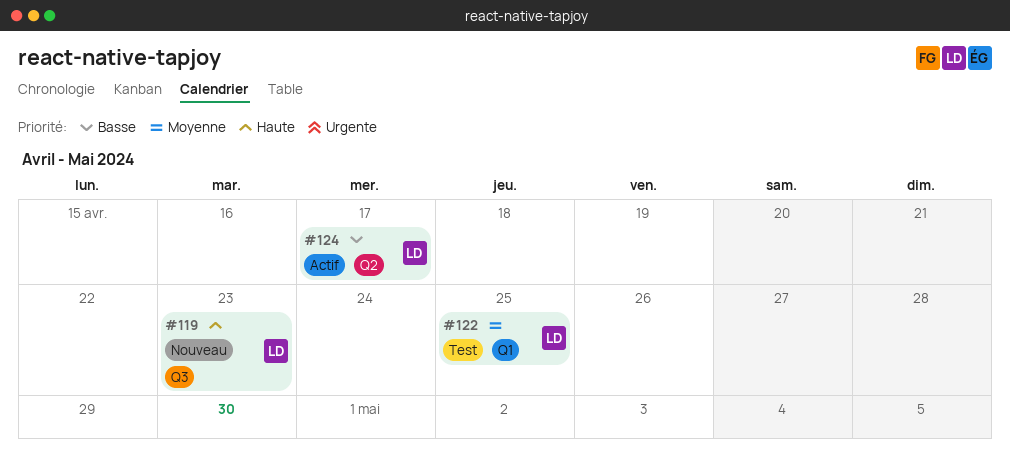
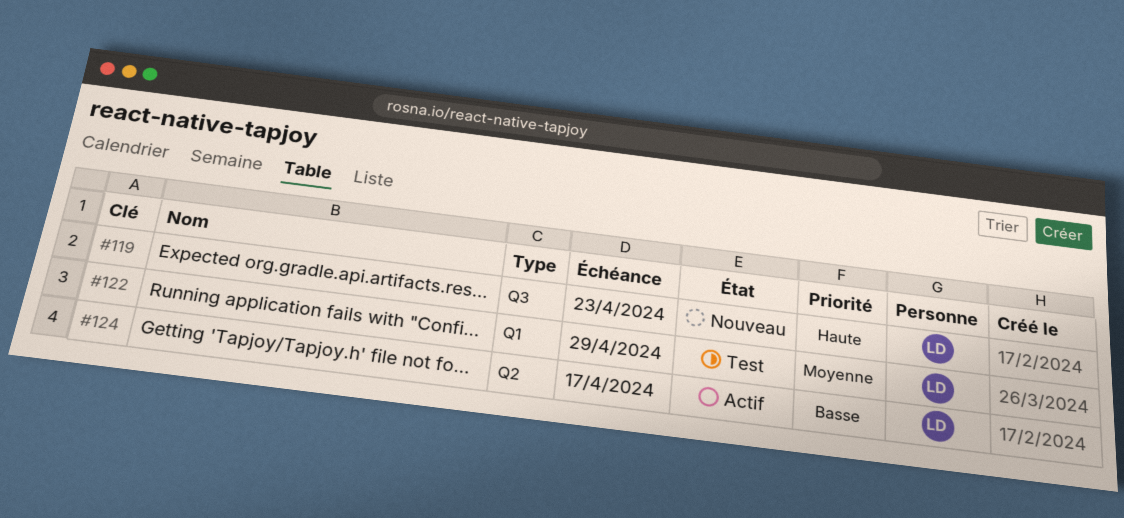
#122, due: Apr 25 -> Apr 29

